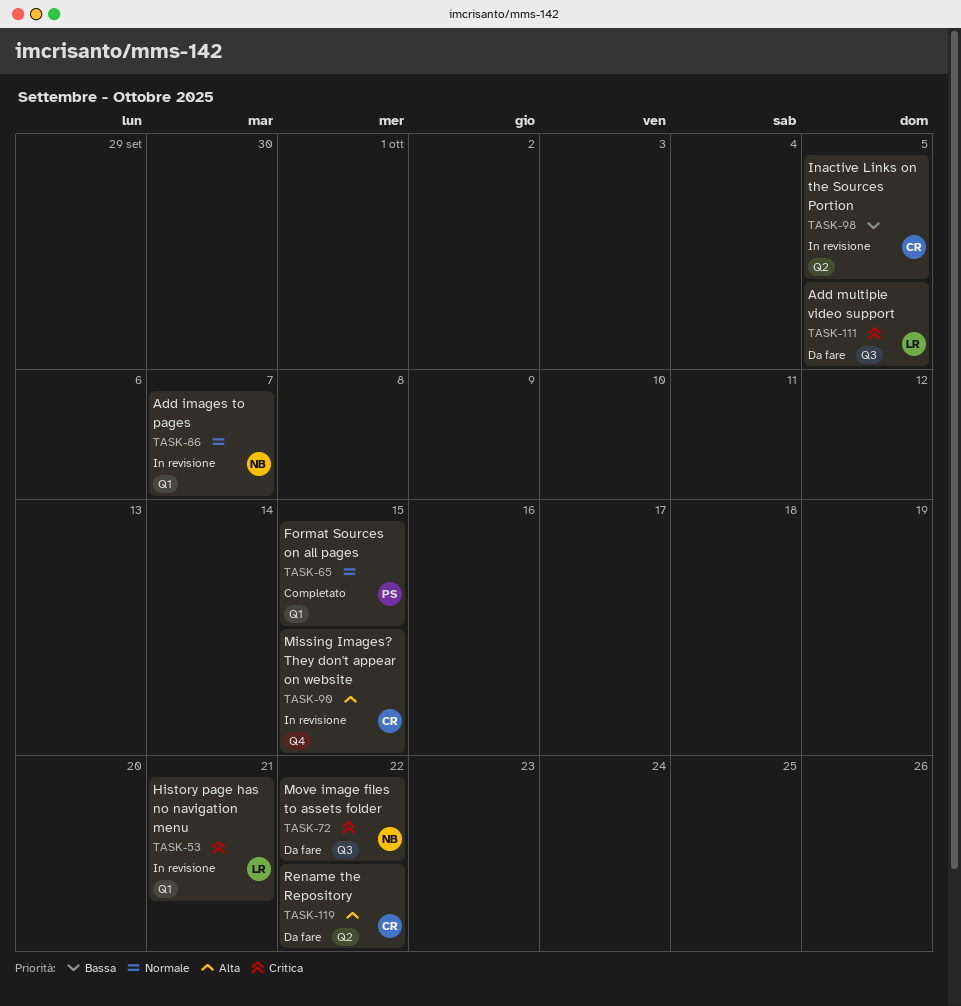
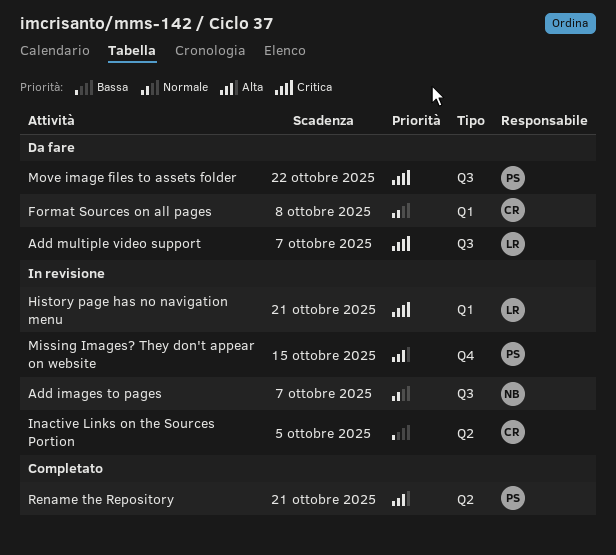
Add images to pages, label: Q1 -> Q3
Add multiple video support, due: Oct 5 -> Oct 7
Format Sources on all pages, status: Completato -> Da fare
Format Sources on all pages, owner: PS -> CR
Format Sources on all pages, due: Oct 15 -> Oct 8
Missing Images? They don't appear on website, owner: CR -> PS
Move image files to assets folder, owner: NB -> PS
Rename the Repository, status: Da fare -> Completato
Rename the Repository, owner: CR -> PS
Rename the Repository, due: Oct 22 -> Oct 21

